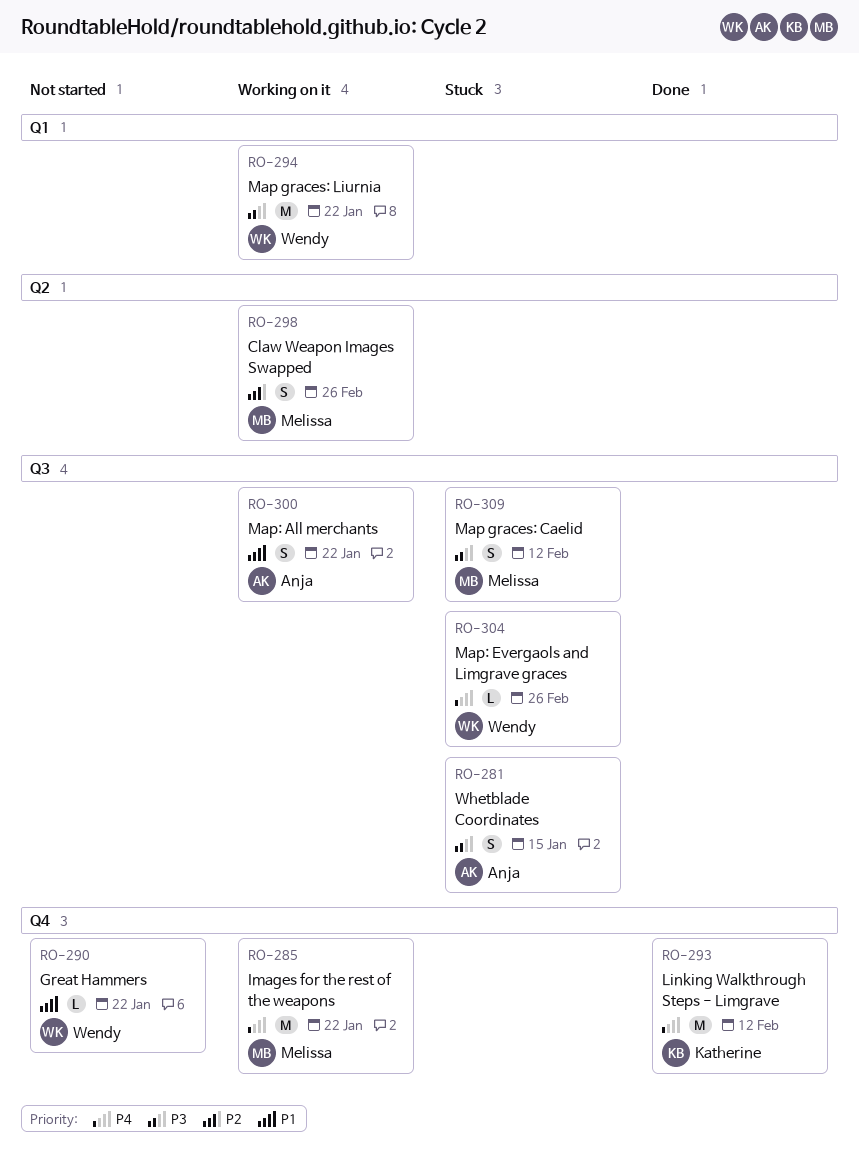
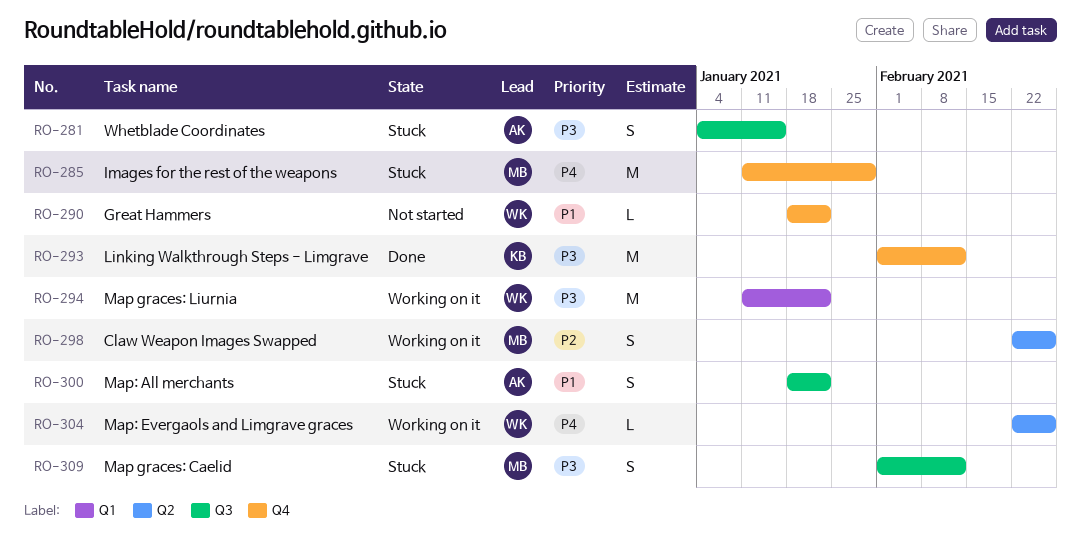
RO-285, status: Working on it -> Stuck
RO-285, due: Jan 22 -> Jan 29
RO-293, priority: P4 -> P3
RO-300, status: Working on it -> Stuck
RO-304, status: Stuck -> Working on it
RO-304, label: Q3 -> Q2

